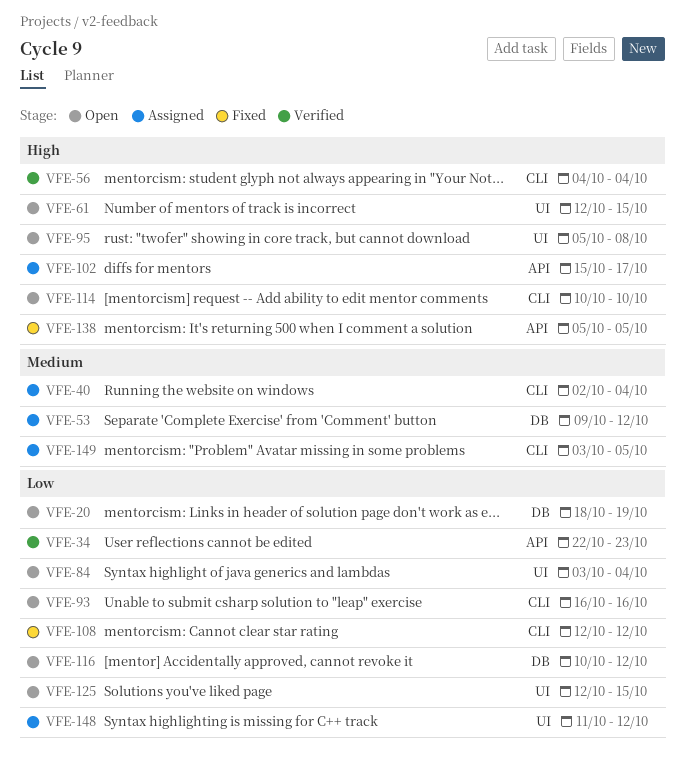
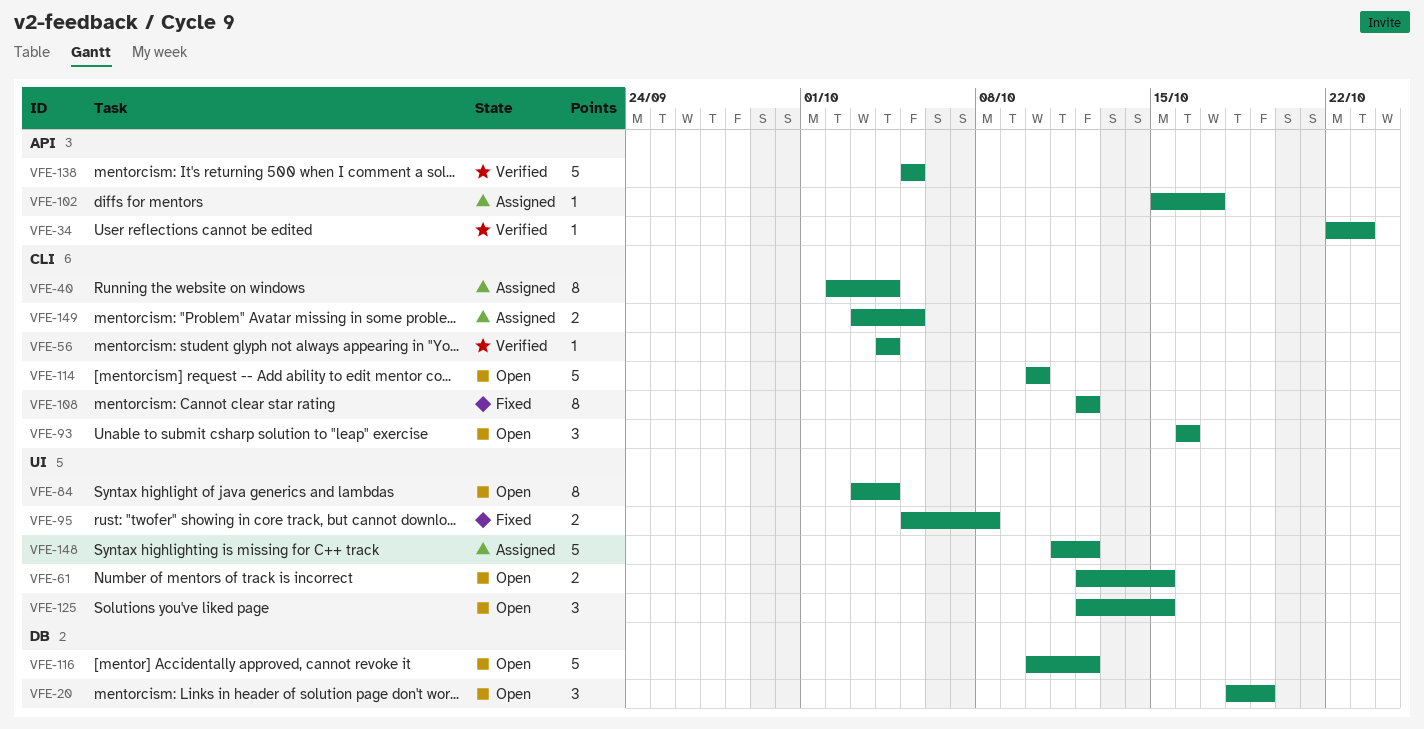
VFE-53: present -> none
VFE-95, status: Open -> Fixed
VFE-138, status: Fixed -> Verified

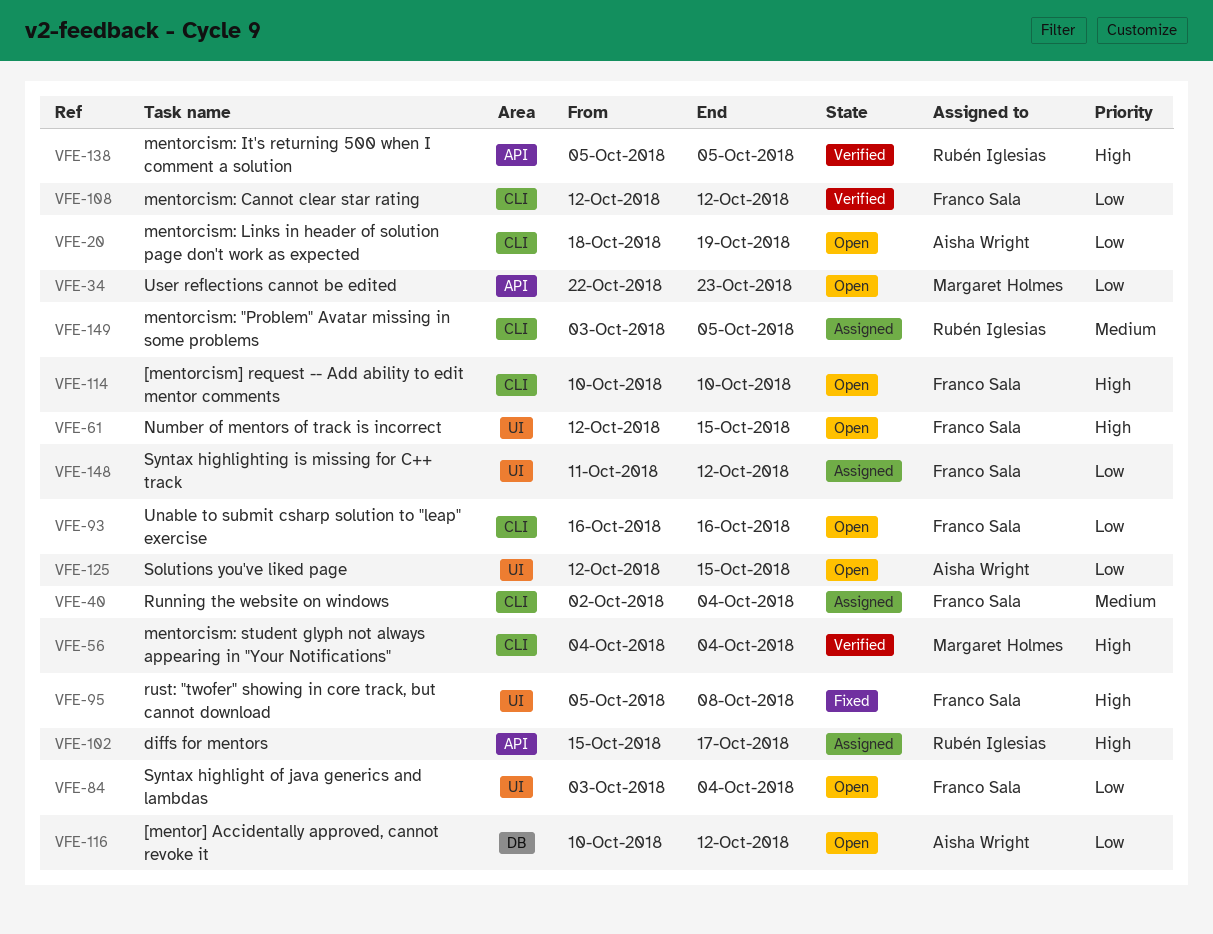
VFE-20, label: DB -> CLI
VFE-34, status: Verified -> Open
VFE-108, status: Fixed -> Verified

